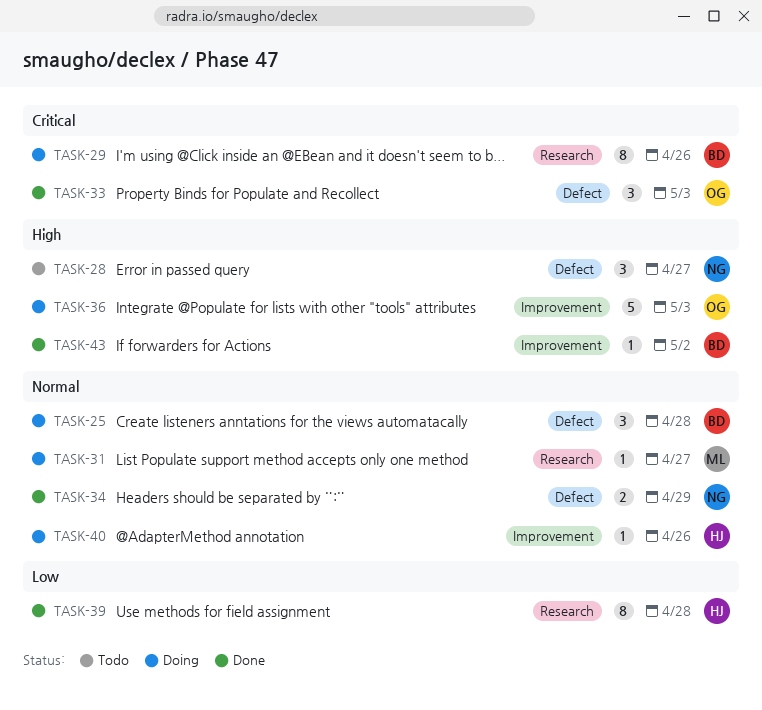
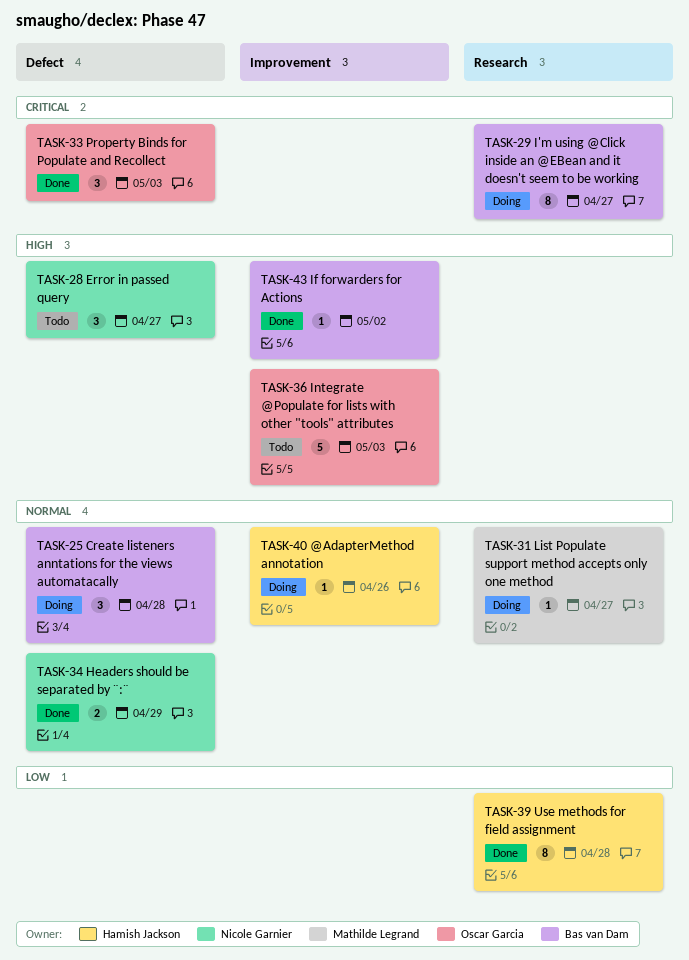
TASK-29, due: Apr 26 -> Apr 27
TASK-36, status: Doing -> Todo

